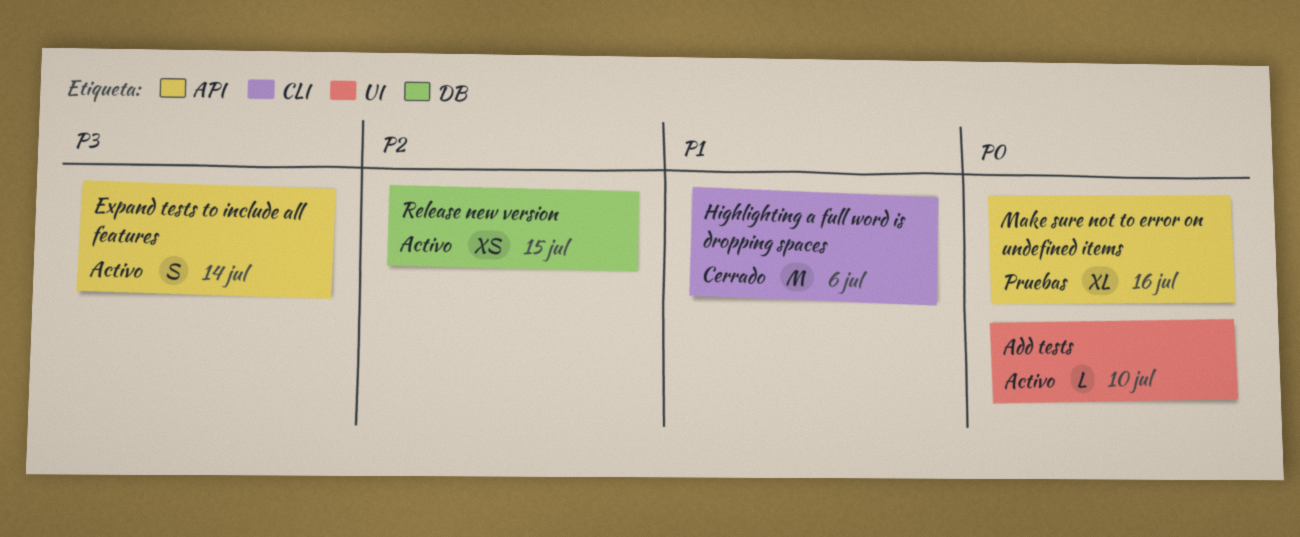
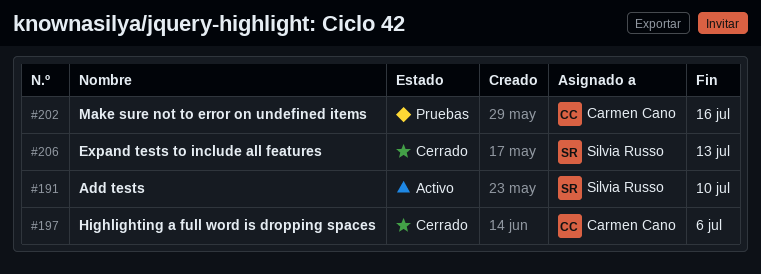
Expand tests to include all features, status: Activo -> Cerrado
Expand tests to include all features, due: Jul 14 -> Jul 13
Release new version: present -> none

